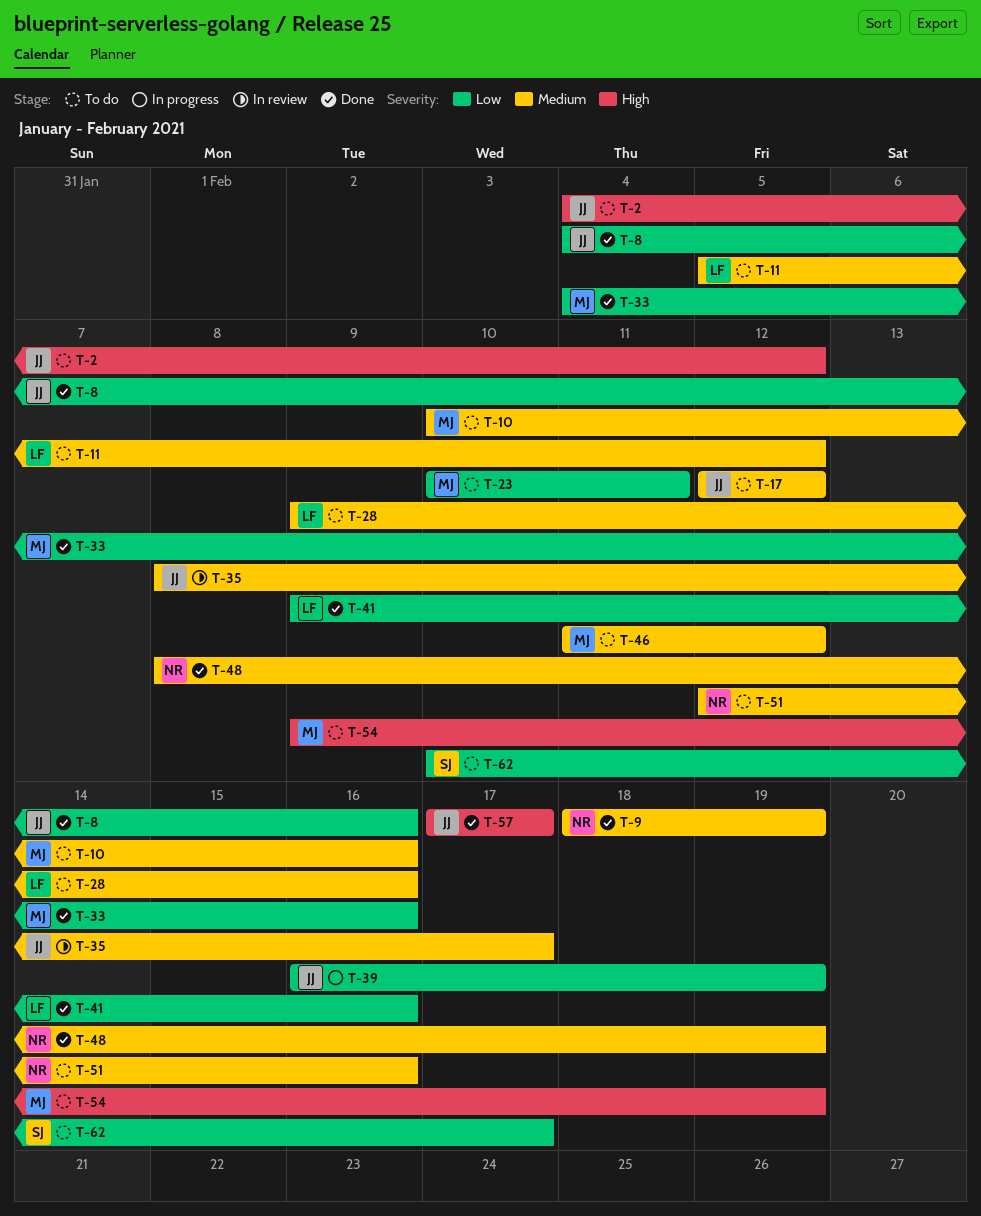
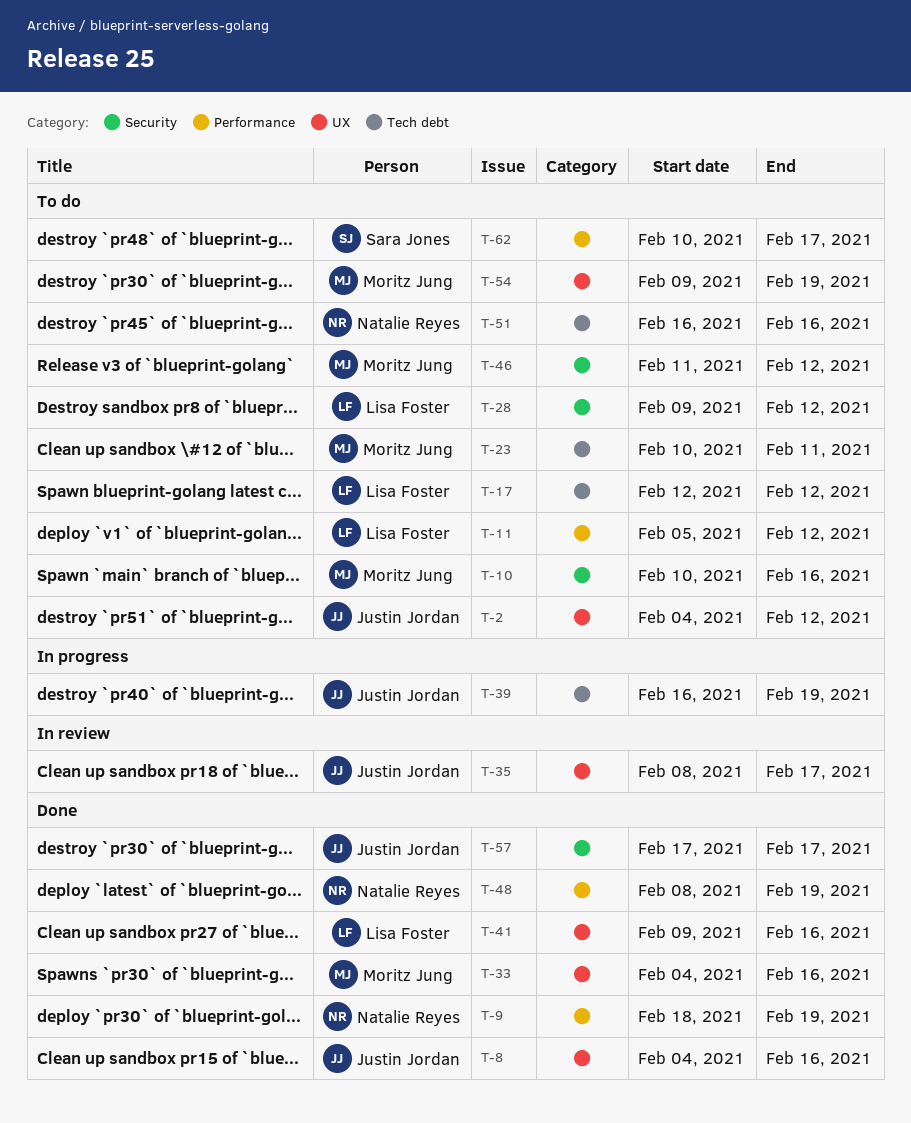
T-17, owner: Justin Jordan -> Lisa Foster
T-28, due: Feb 16 -> Feb 12
T-51, start: Feb 12 -> Feb 16

